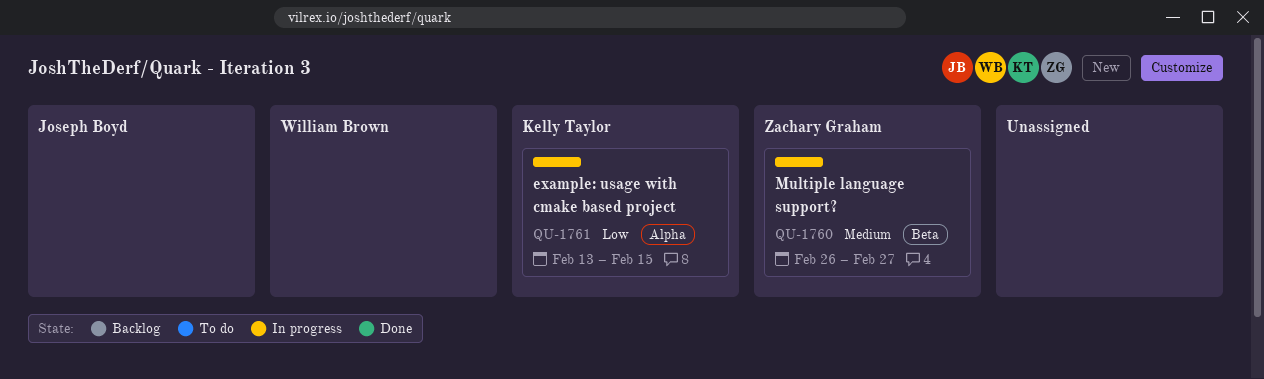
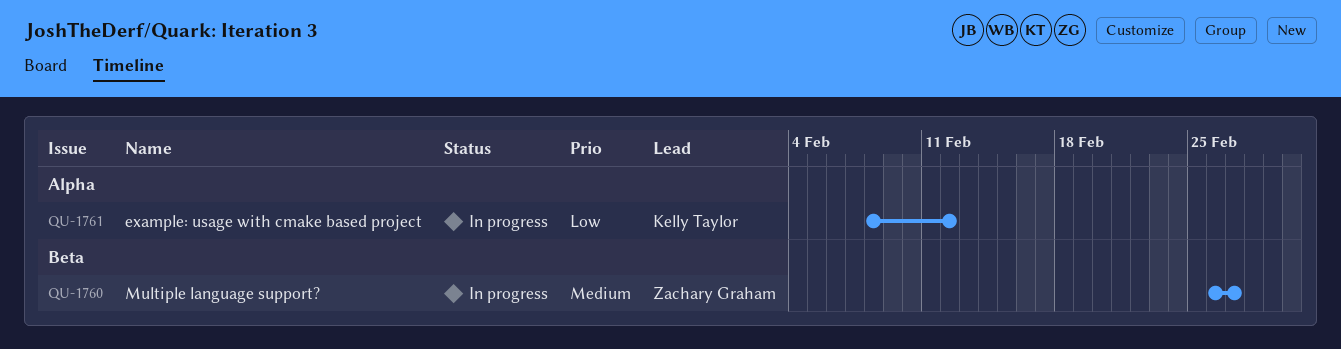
QU-1761, start: Feb 13 -> Feb 8
QU-1761, due: Feb 15 -> Feb 12

